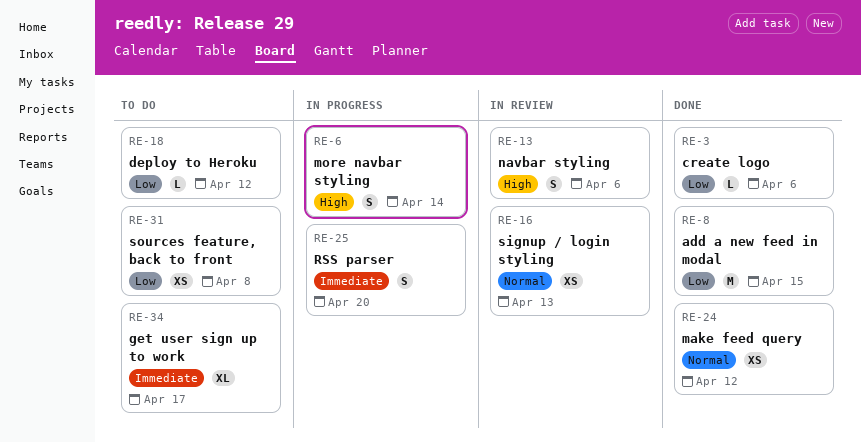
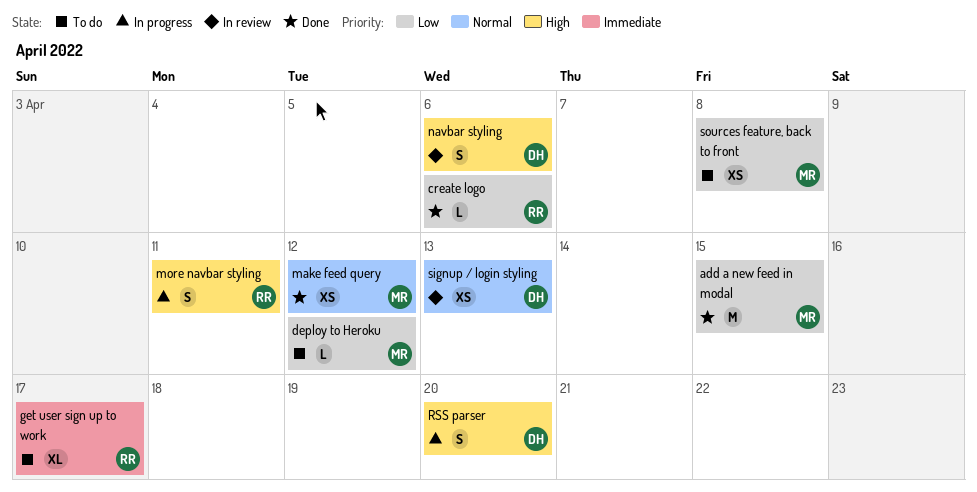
more navbar styling, due: Apr 14 -> Apr 11
RSS parser, priority: Immediate -> High

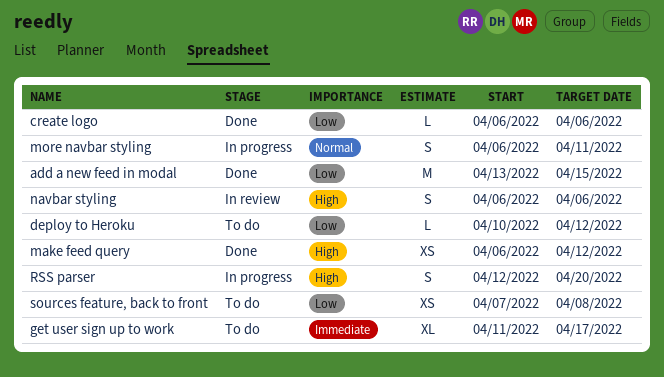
make feed query, priority: Normal -> High
more navbar styling, priority: High -> Normal
signup / login styling: present -> none

